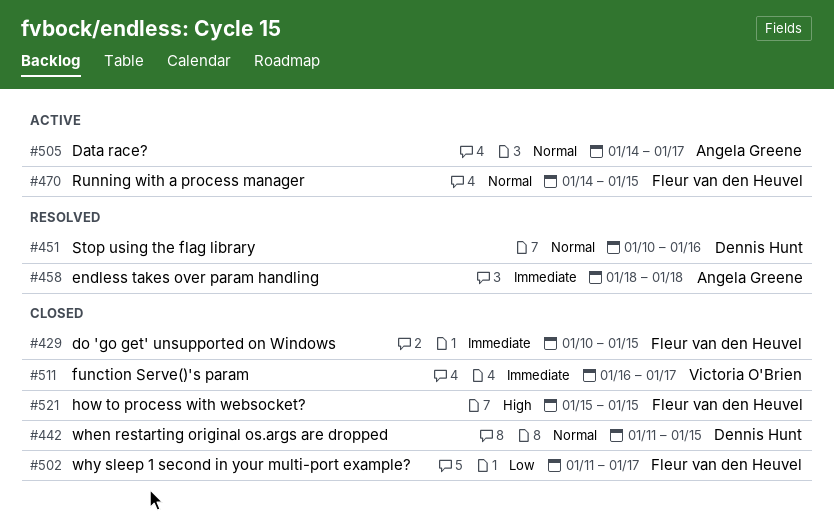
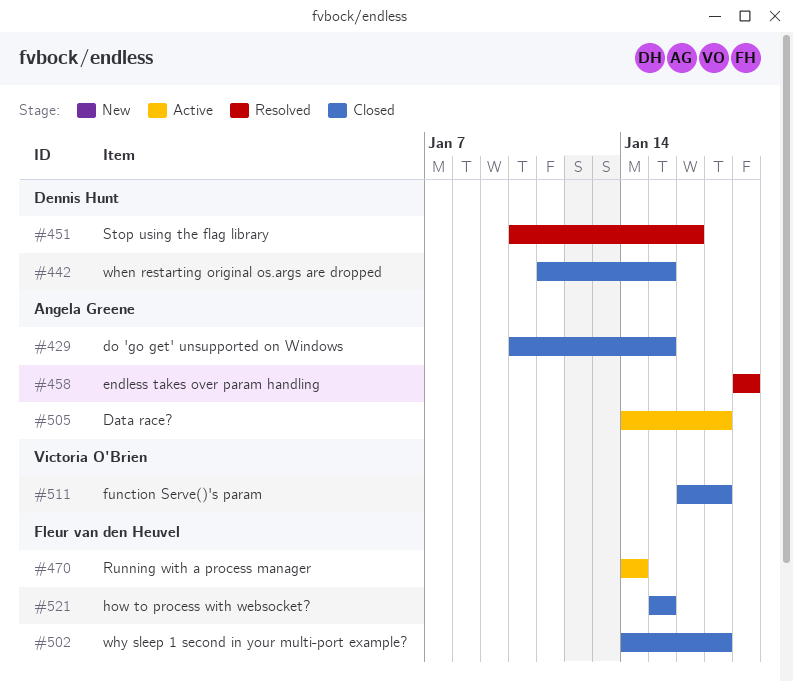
#429, owner: Fleur van den Heuvel -> Angela Greene
#470, due: Jan 15 -> Jan 14
#502, start: Jan 11 -> Jan 14

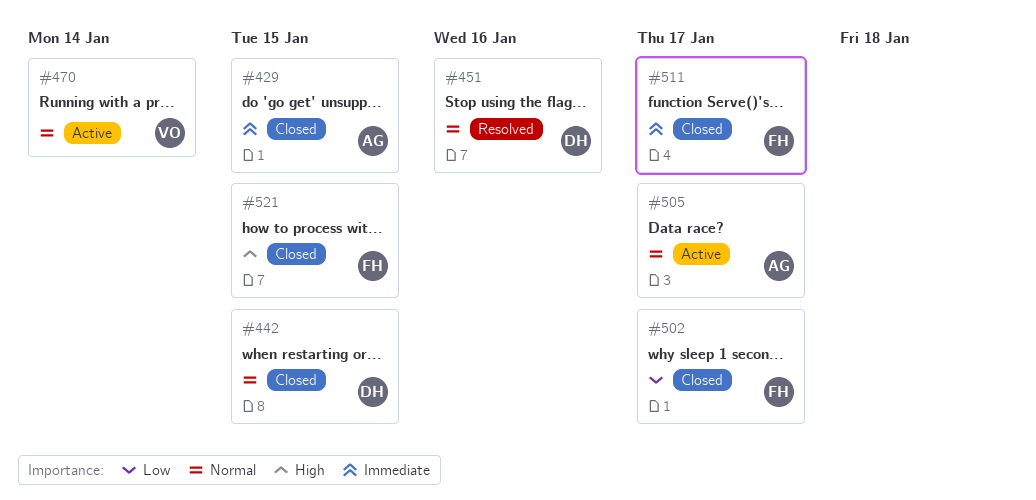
#458: present -> none
#470, owner: Fleur van den Heuvel -> Victoria O'Brien
#511, owner: Victoria O'Brien -> Fleur van den Heuvel

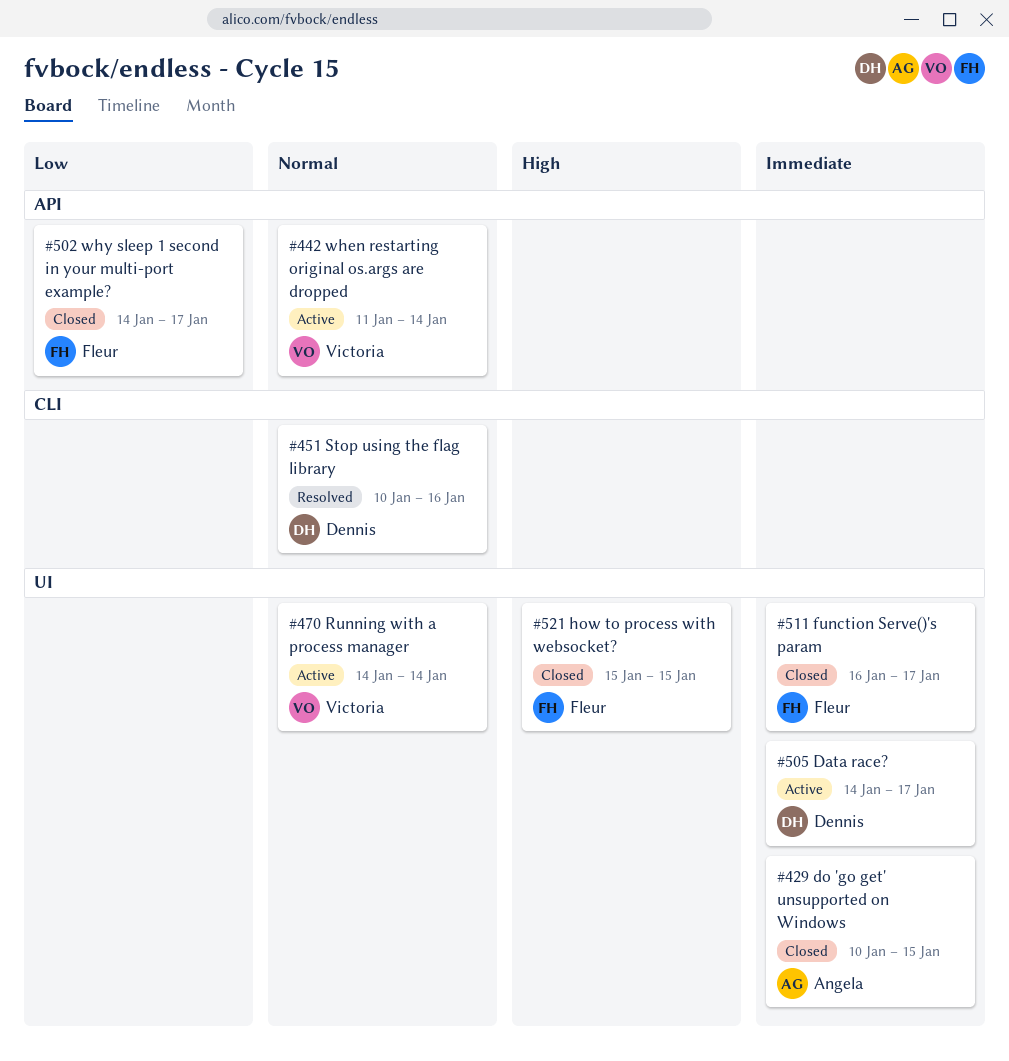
#442, status: Closed -> Active
#442, owner: Dennis -> Victoria
#442, due: Jan 15 -> Jan 14
#505, owner: Angela -> Dennis
#505, priority: Normal -> Immediate

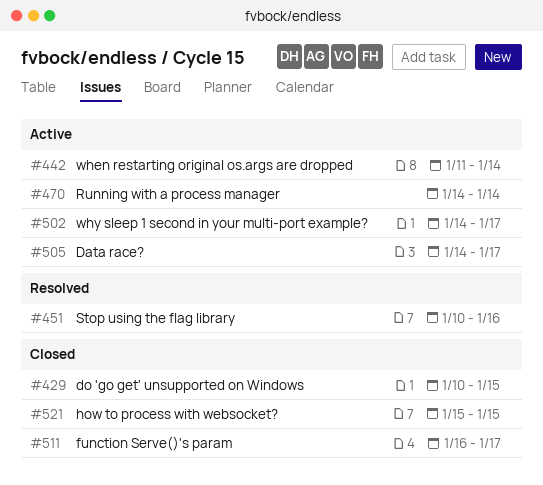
#502, status: Closed -> Active

